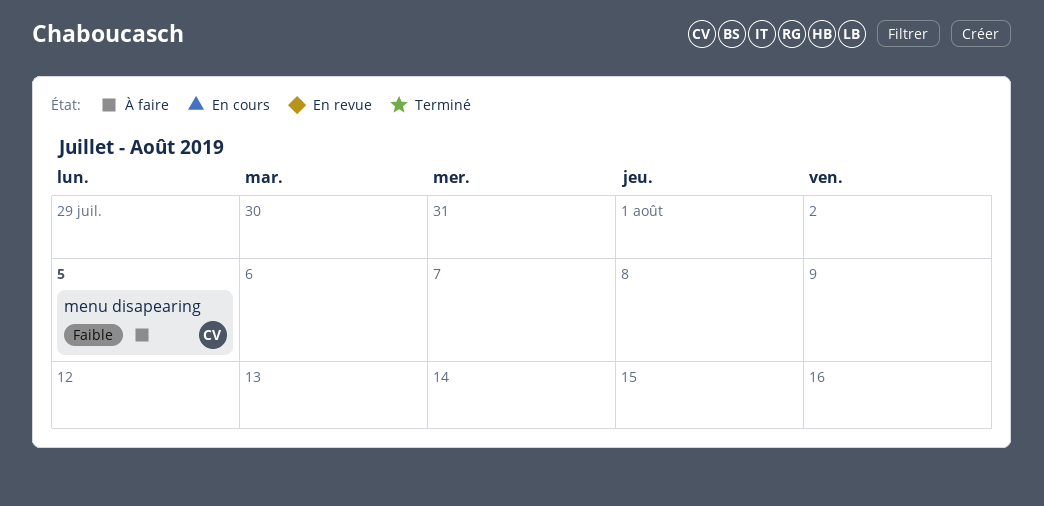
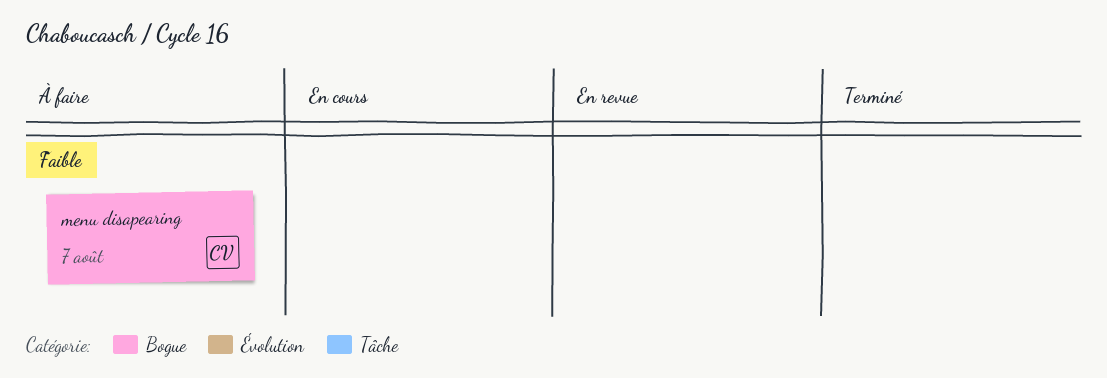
menu disapearing, due: Aug 5 -> Aug 7

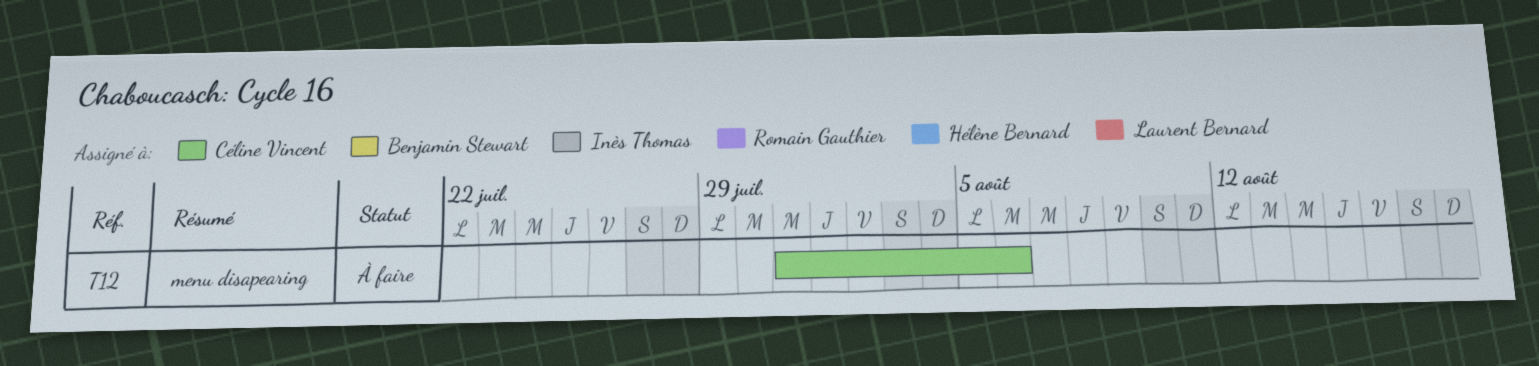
menu disapearing, due: Aug 7 -> Aug 6

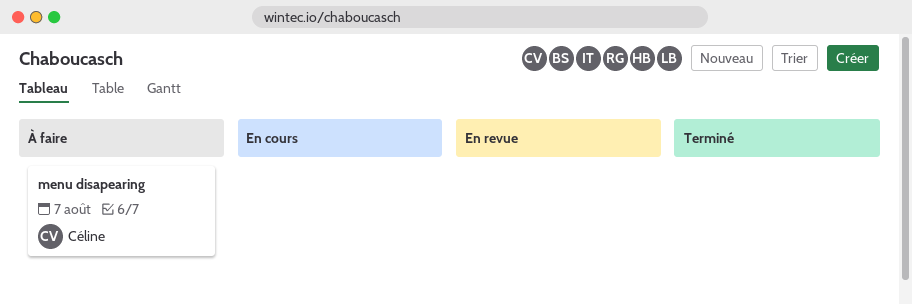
menu disapearing, due: Aug 6 -> Aug 7

